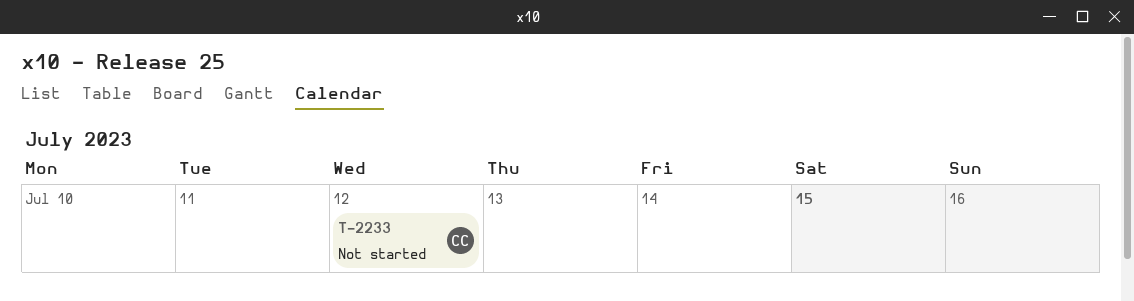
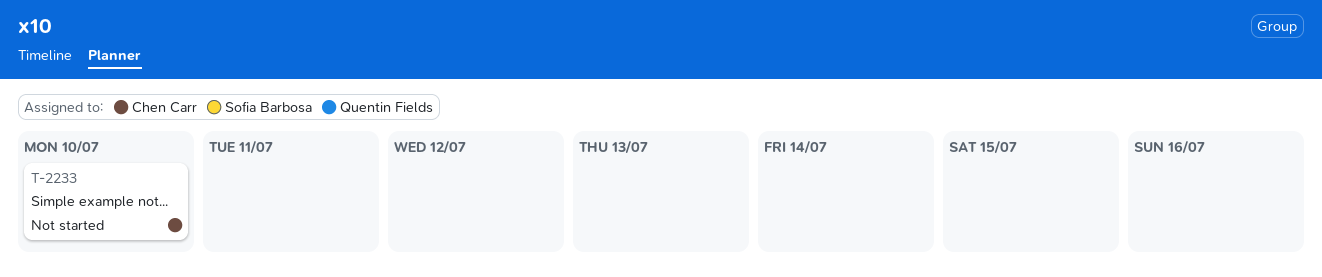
T-2233, due: Jul 12 -> Jul 10

